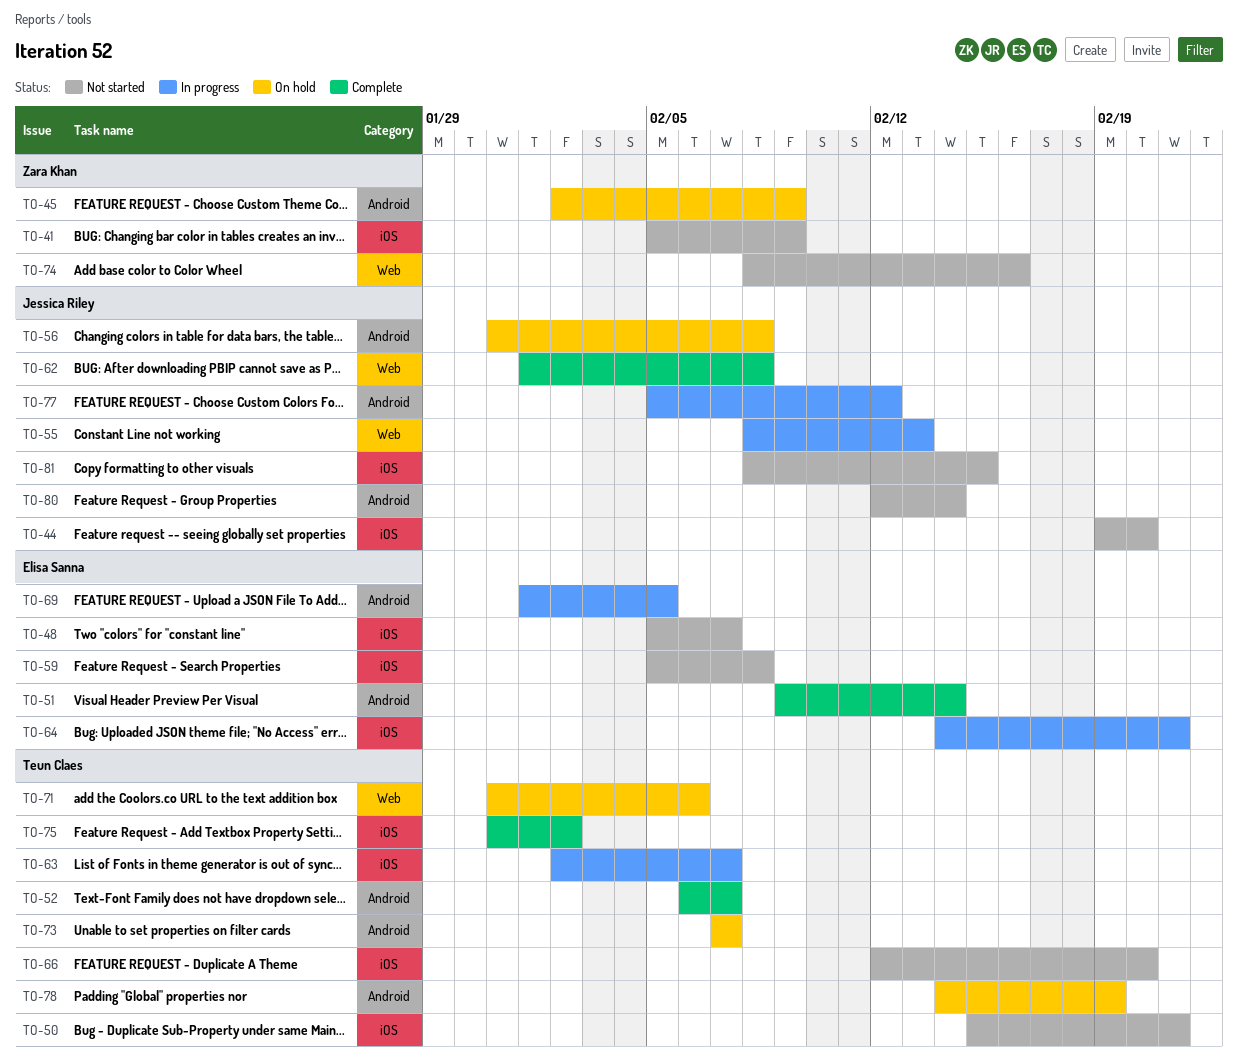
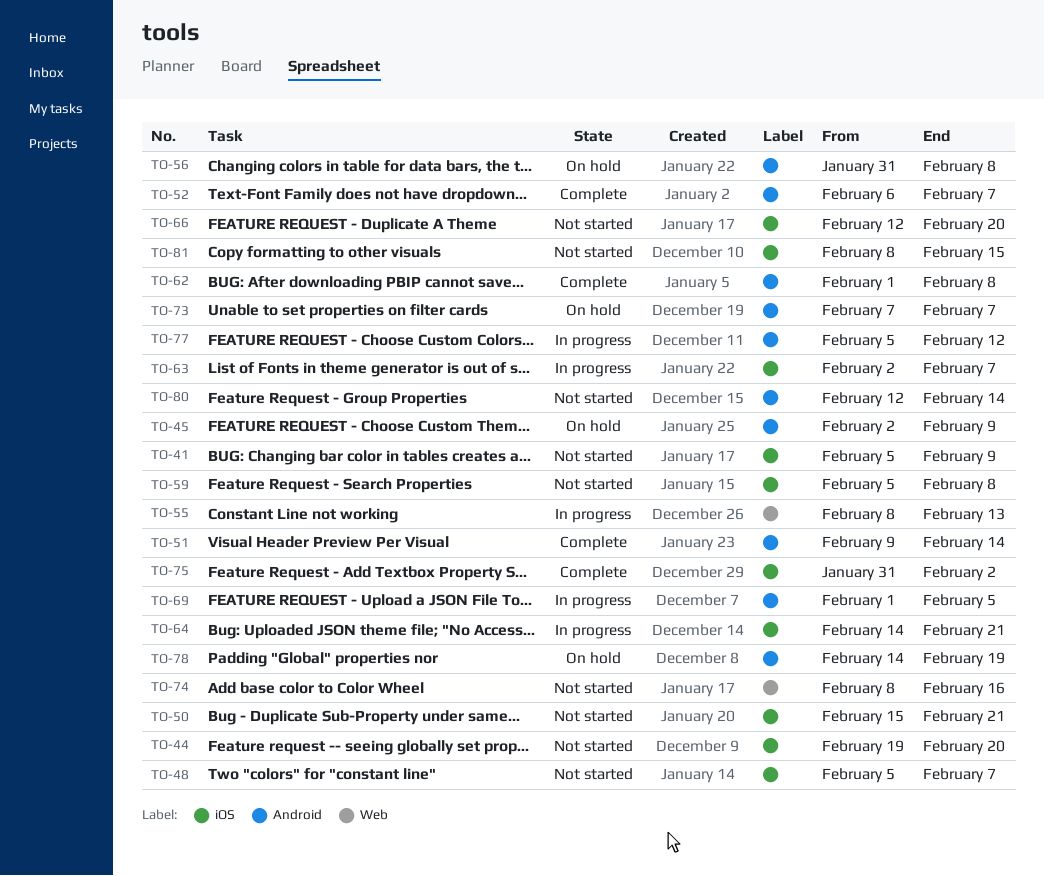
TO-62, label: Web -> Android
TO-71: present -> none

